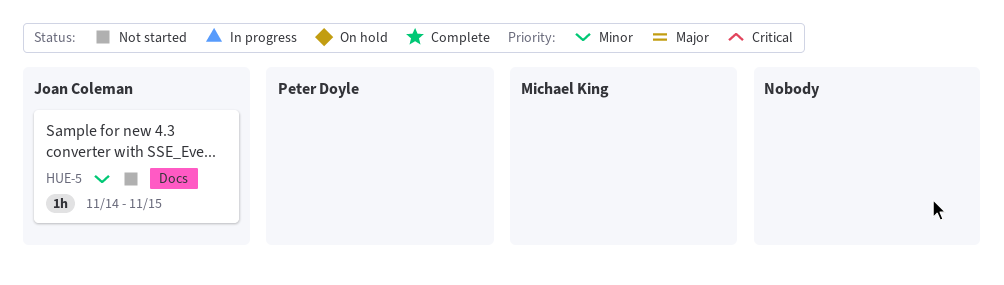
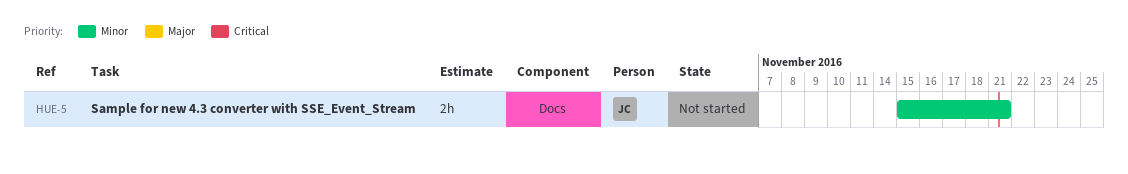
HUE-5, estimate: 1h -> 2h
HUE-5, start: Nov 14 -> Nov 15
HUE-5, due: Nov 15 -> Nov 21

